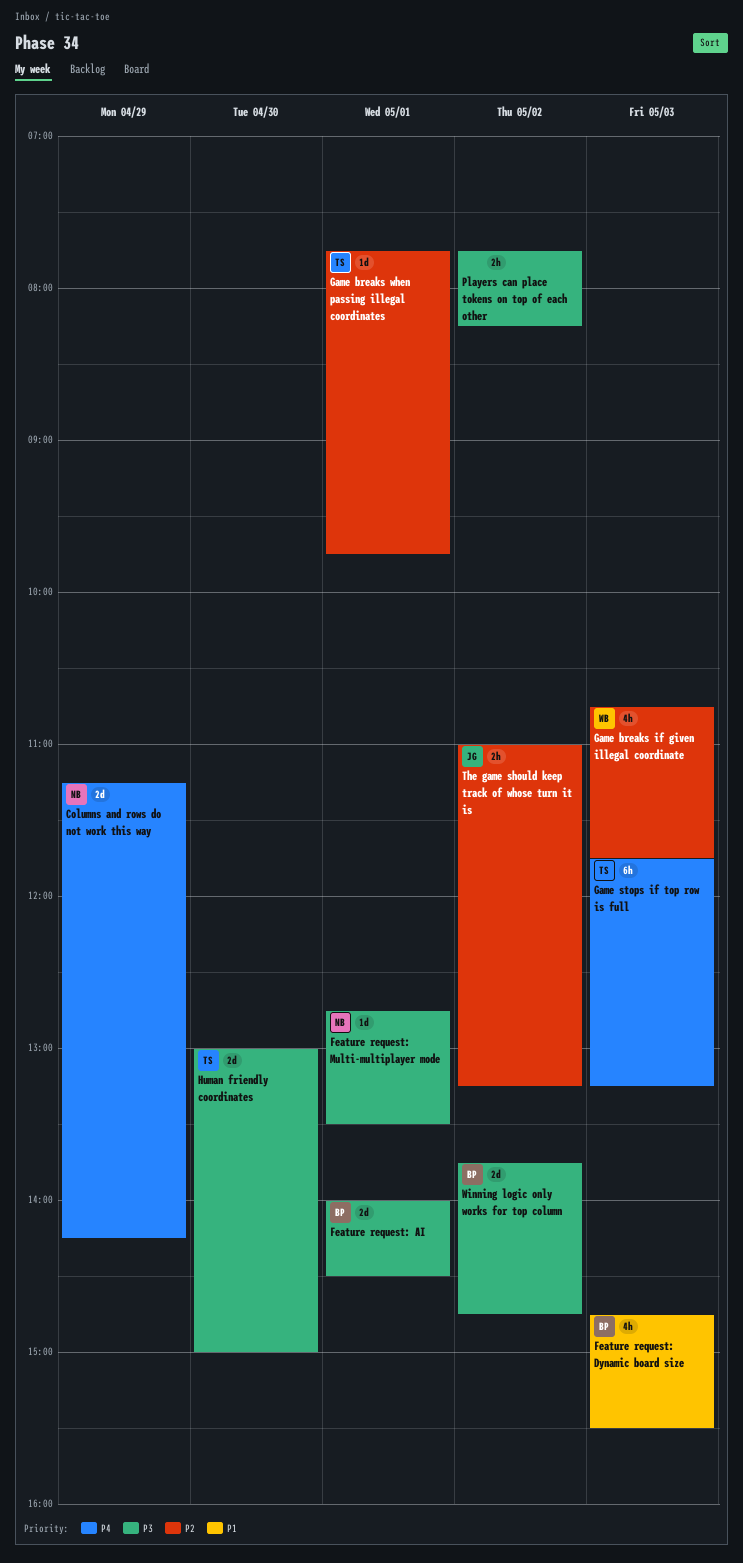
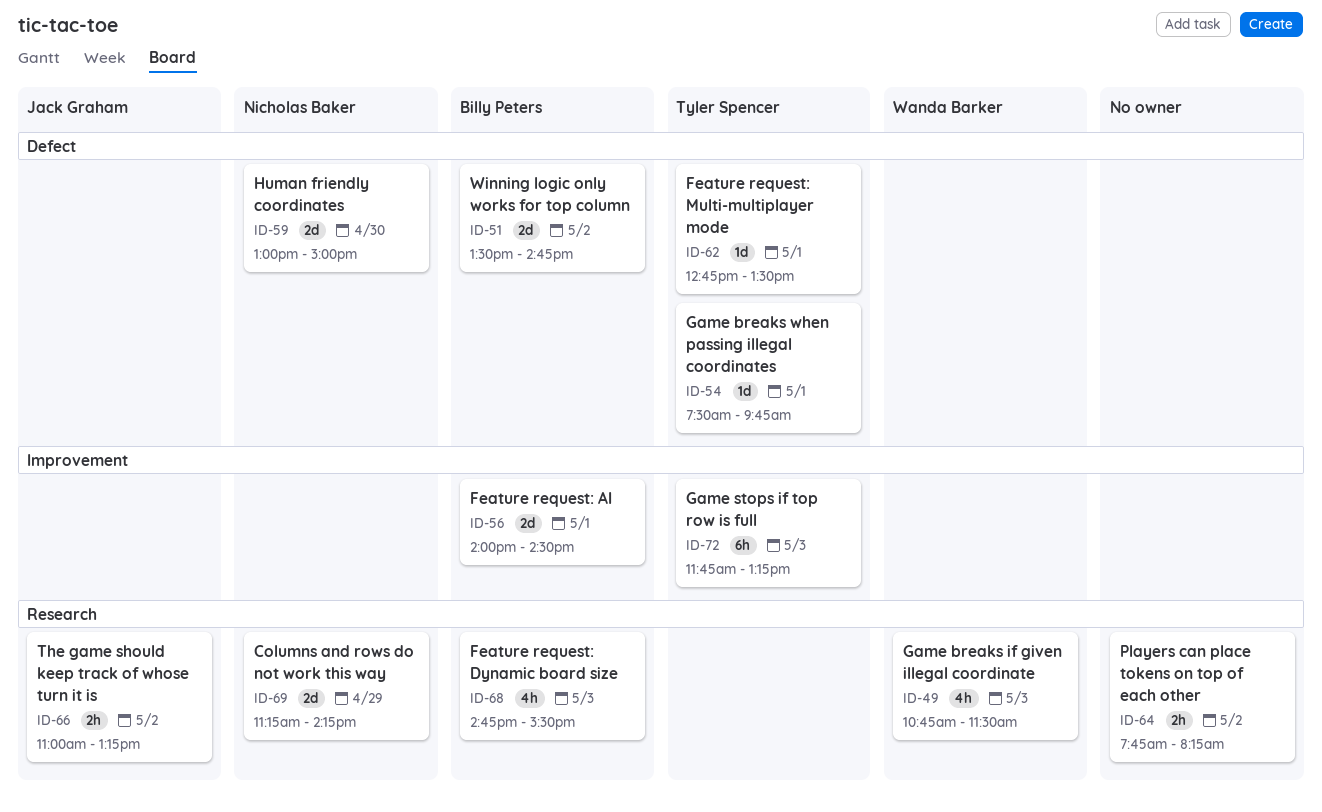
Feature request: Multi-multiplayer mode, owner: Nicholas Baker -> Tyler Spencer
Game breaks if given illegal coordinate, ends: 11:45 -> 11:30
Game breaks when passing illegal coordinates, begins: 07:45 -> 07:30
Human friendly coordinates, owner: Tyler Spencer -> Nicholas Baker
Winning logic only works for top column, begins: 13:45 -> 13:30

